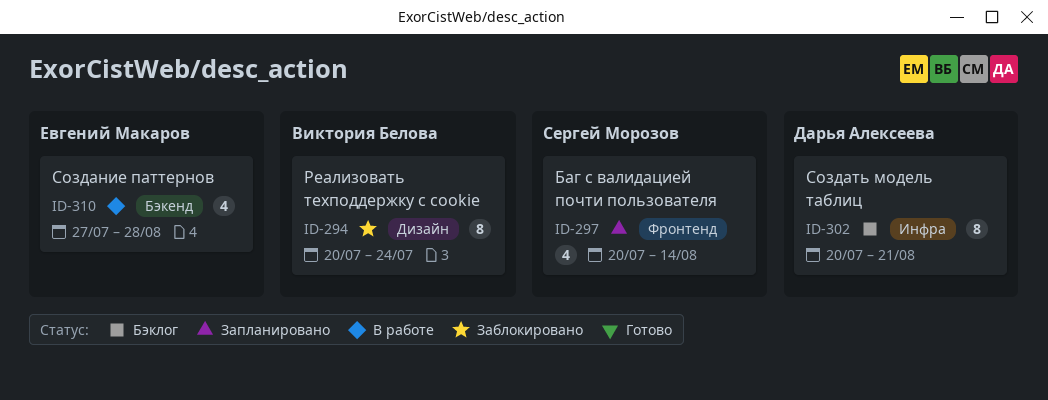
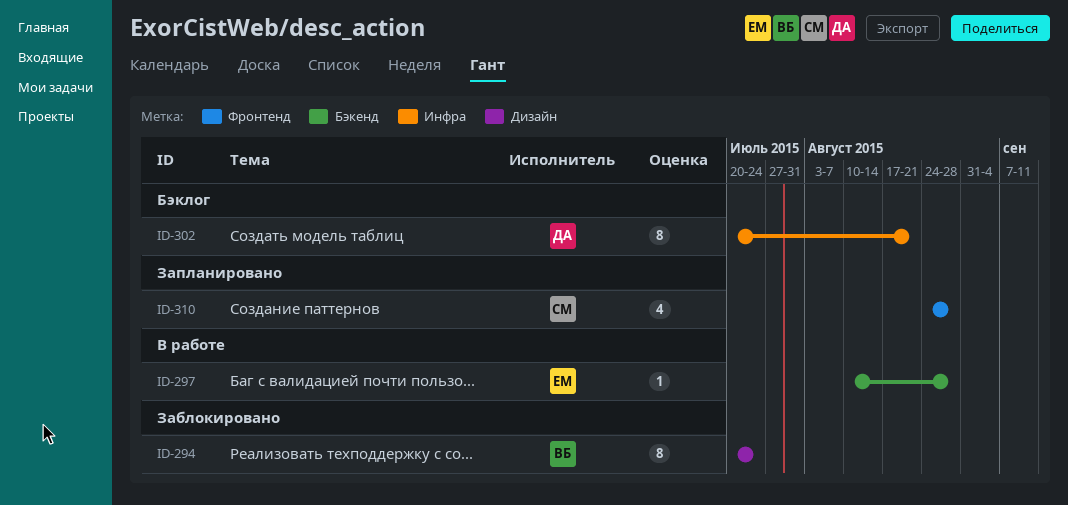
ID-297, status: Запланировано -> В работе
ID-297, owner: Сергей Морозов -> Евгений Макаров
ID-297, label: Фронтенд -> Бэкенд
ID-297, estimate: 4 -> 1
ID-297, start: Jul 20 -> Aug 10
ID-297, due: Aug 14 -> Aug 28
ID-310, status: В работе -> Запланировано
ID-310, owner: Евгений Макаров -> Сергей Морозов
ID-310, label: Бэкенд -> Фронтенд
ID-310, start: Jul 27 -> Aug 24

